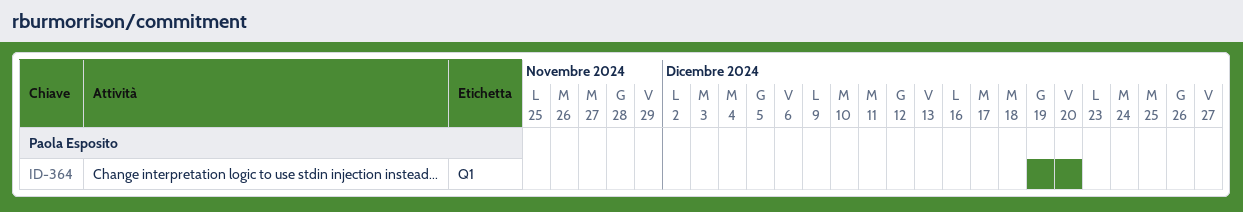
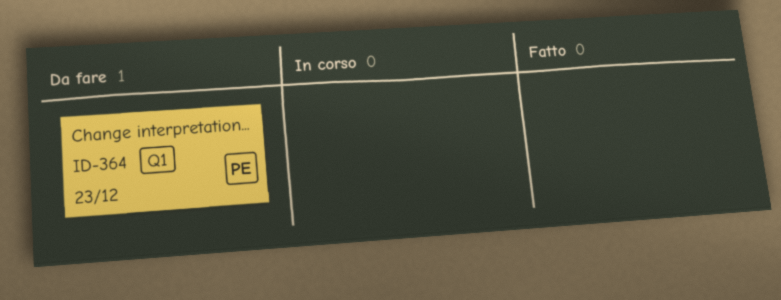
ID-364, due: Dec 20 -> Dec 23

